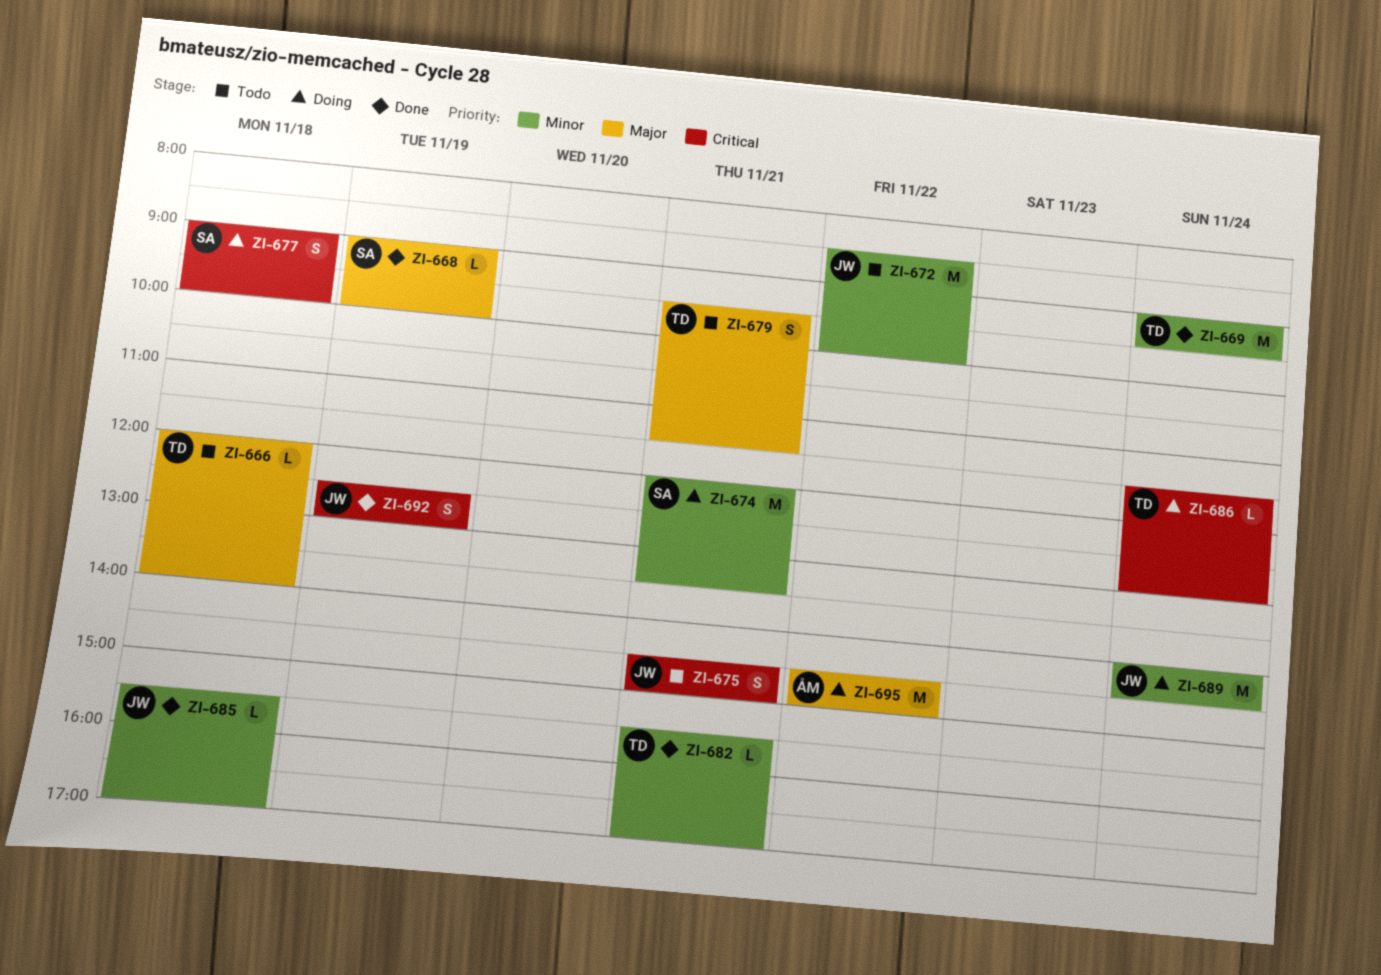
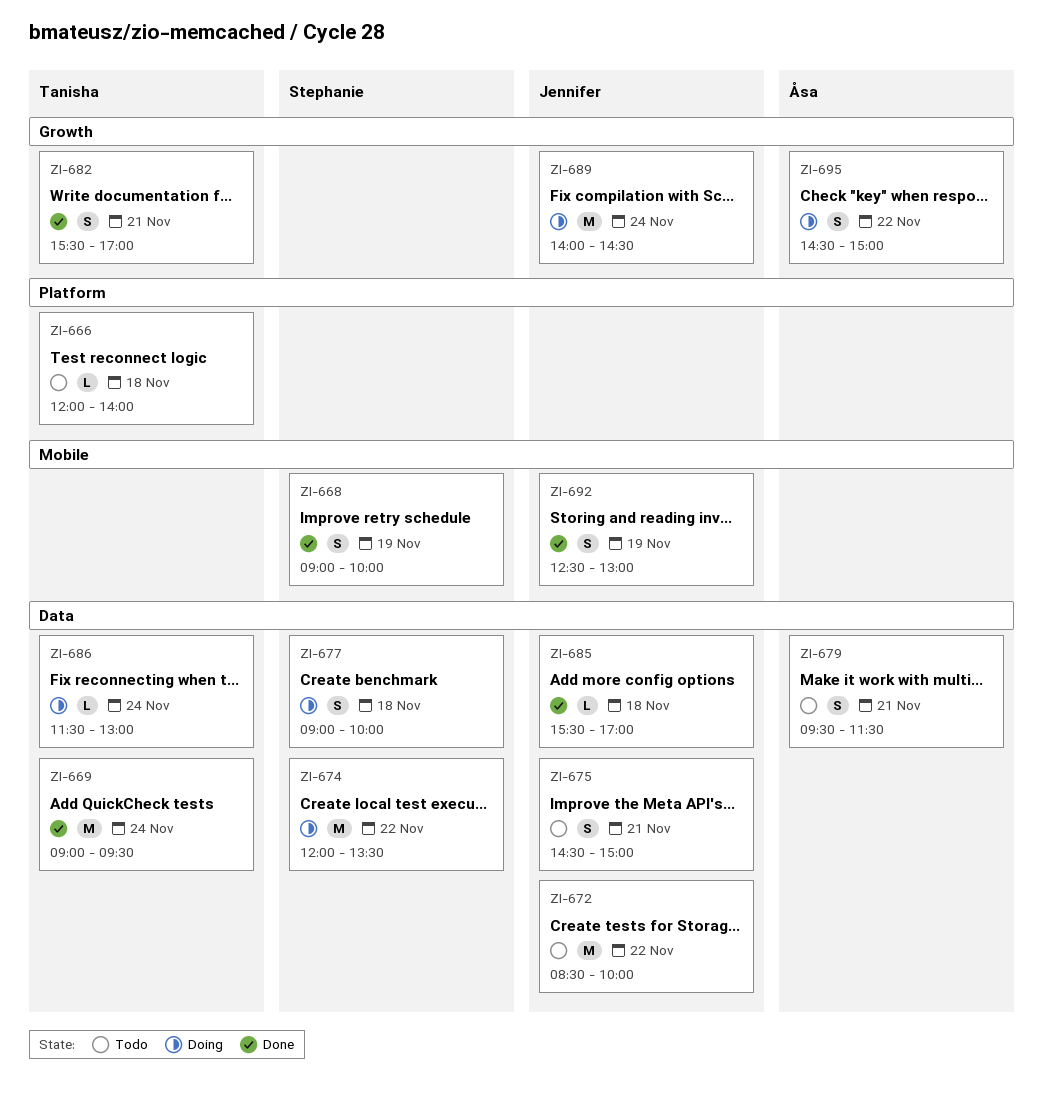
ZI-668, estimate: L -> S
ZI-674, day: Nov 21 -> Nov 22
ZI-679, owner: Tanisha -> Åsa
ZI-682, estimate: L -> S
ZI-695, estimate: M -> S

